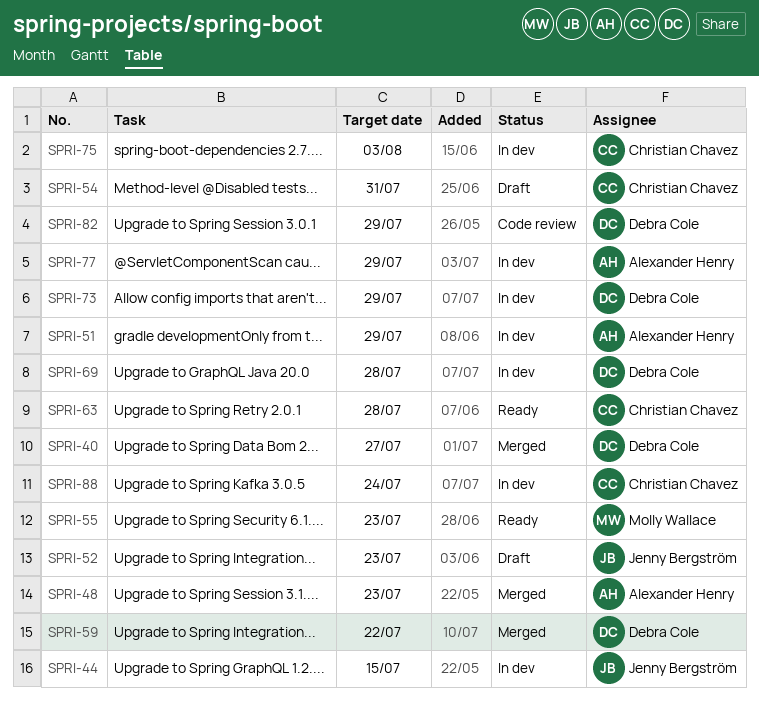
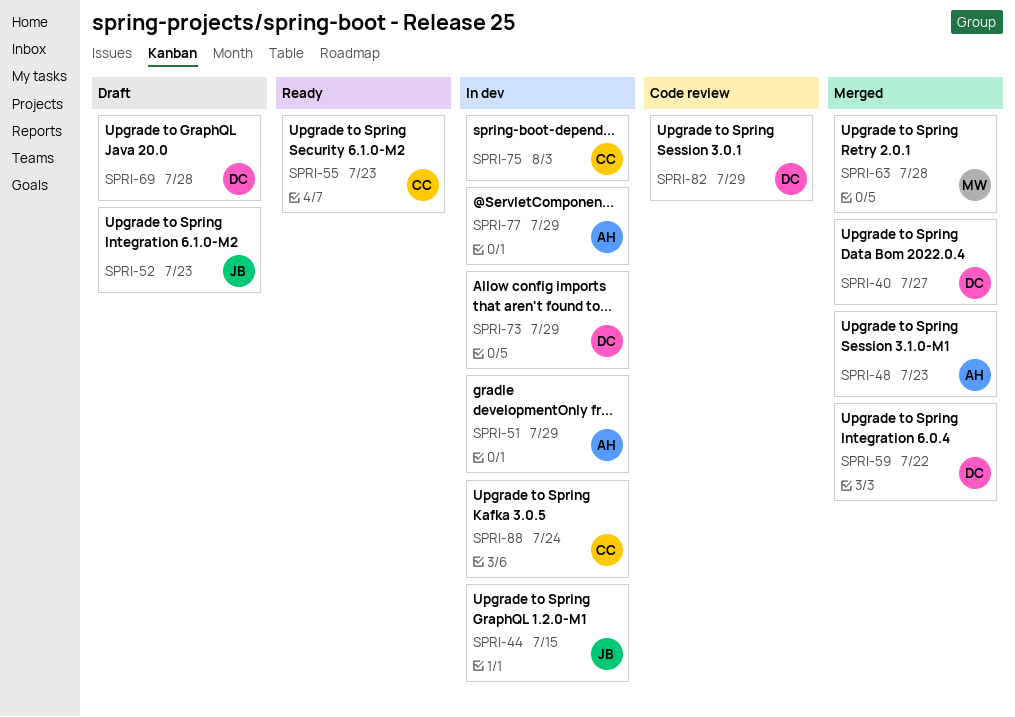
SPRI-54: present -> none
SPRI-55, owner: Molly Wallace -> Christian Chavez
SPRI-63, status: Ready -> Merged
SPRI-63, owner: Christian Chavez -> Molly Wallace
SPRI-69, status: In dev -> Draft

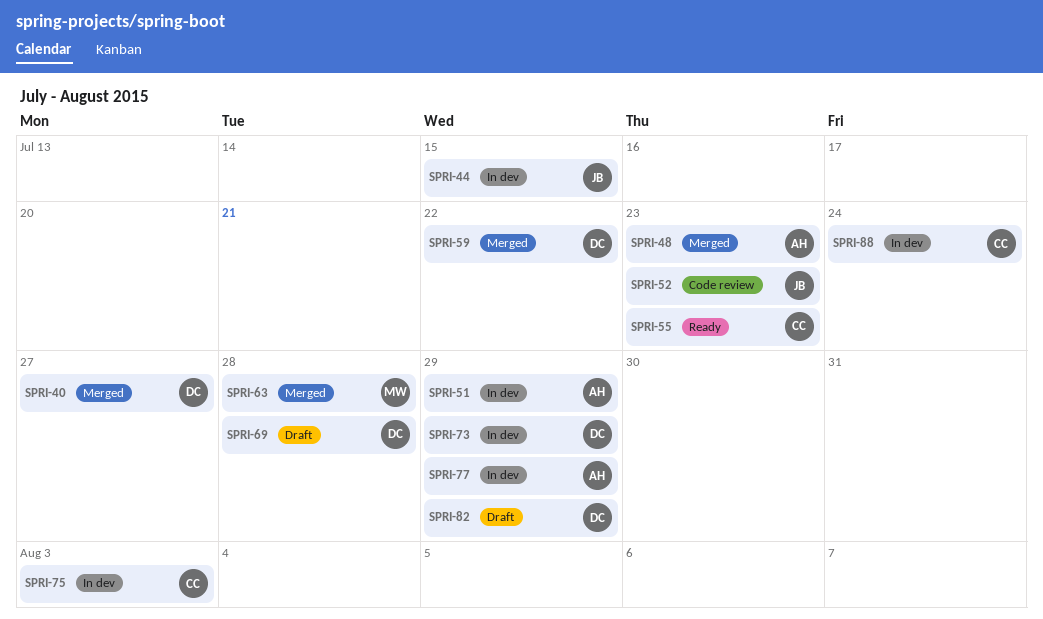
SPRI-52, status: Draft -> Code review
SPRI-82, status: Code review -> Draft

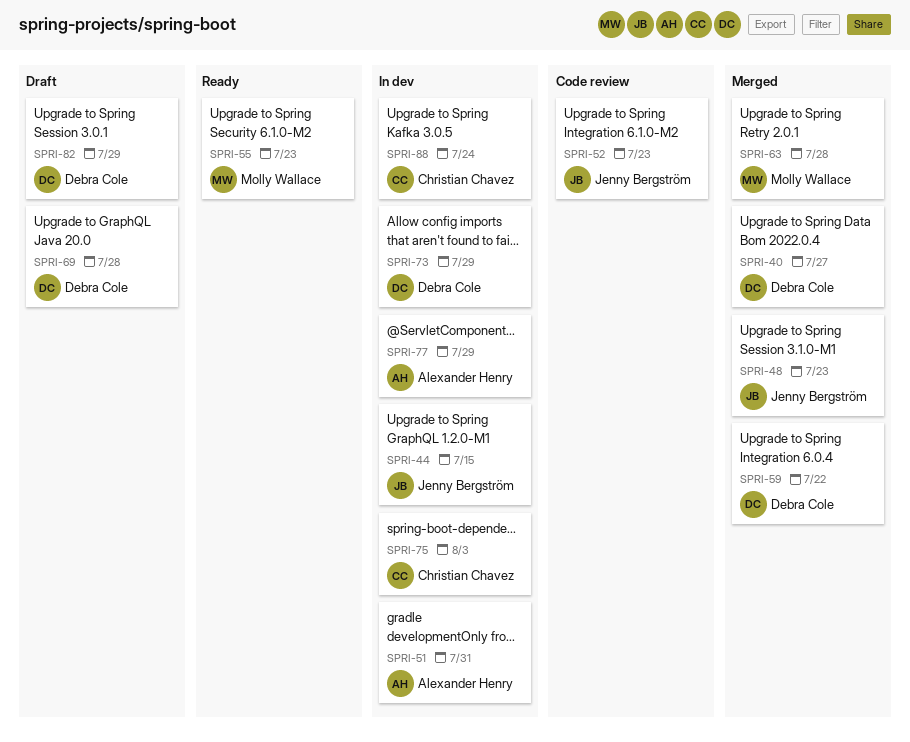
SPRI-48, owner: Alexander Henry -> Jenny Bergström
SPRI-51, due: Jul 29 -> Jul 31
SPRI-55, owner: Christian Chavez -> Molly Wallace

